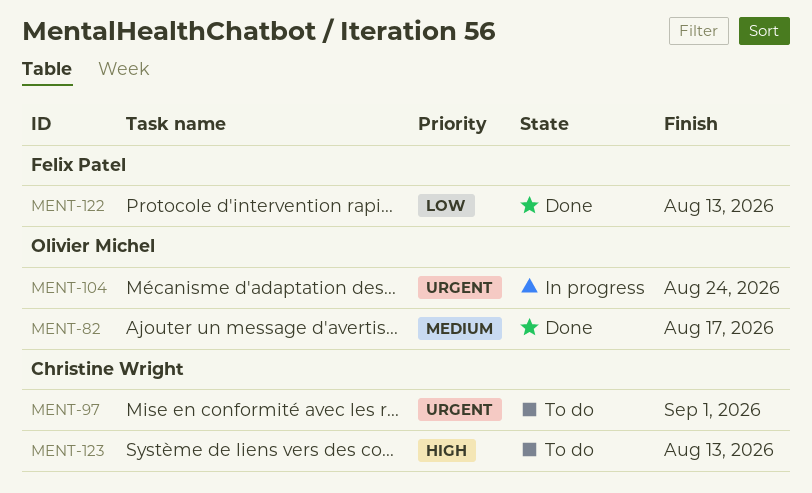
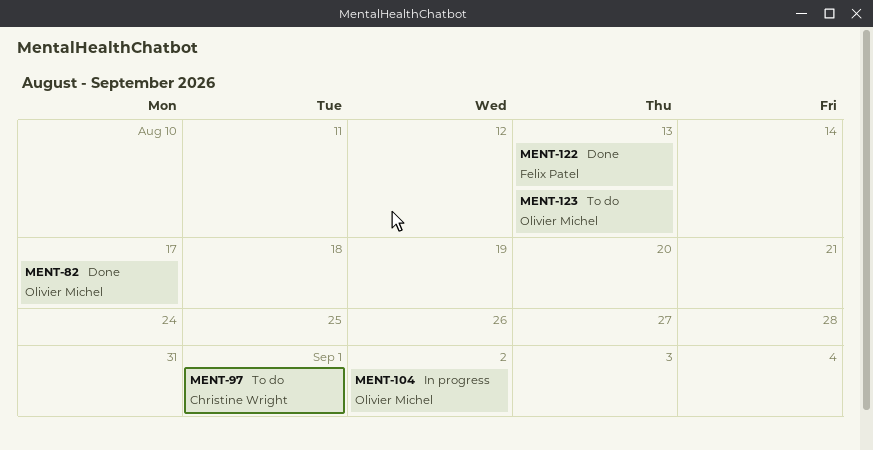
MENT-104, due: Aug 24 -> Sep 2
MENT-123, owner: Christine Wright -> Olivier Michel

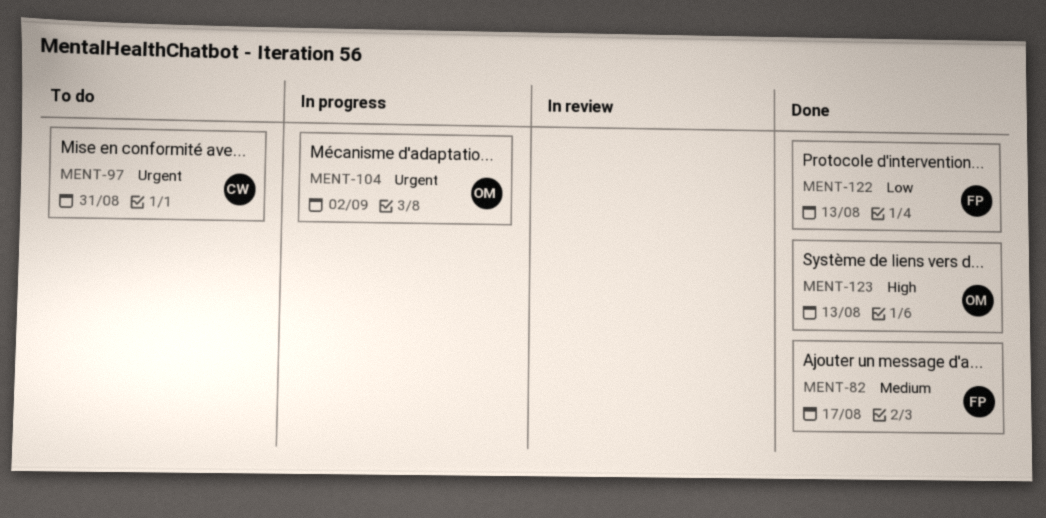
MENT-82, owner: Olivier Michel -> Felix Patel
MENT-97, due: Sep 1 -> Aug 31
MENT-123, status: To do -> Done

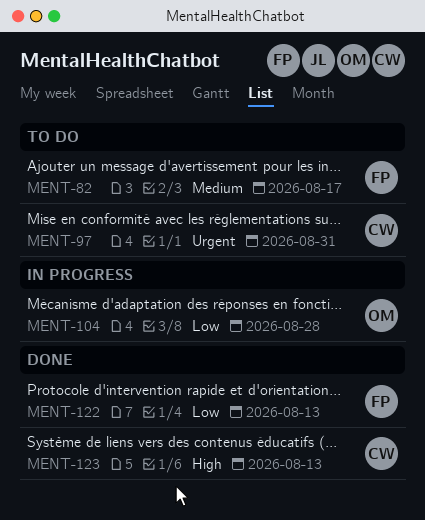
MENT-82, status: Done -> To do
MENT-104, priority: Urgent -> Low
MENT-104, due: Sep 2 -> Aug 28
MENT-123, owner: OM -> CW

